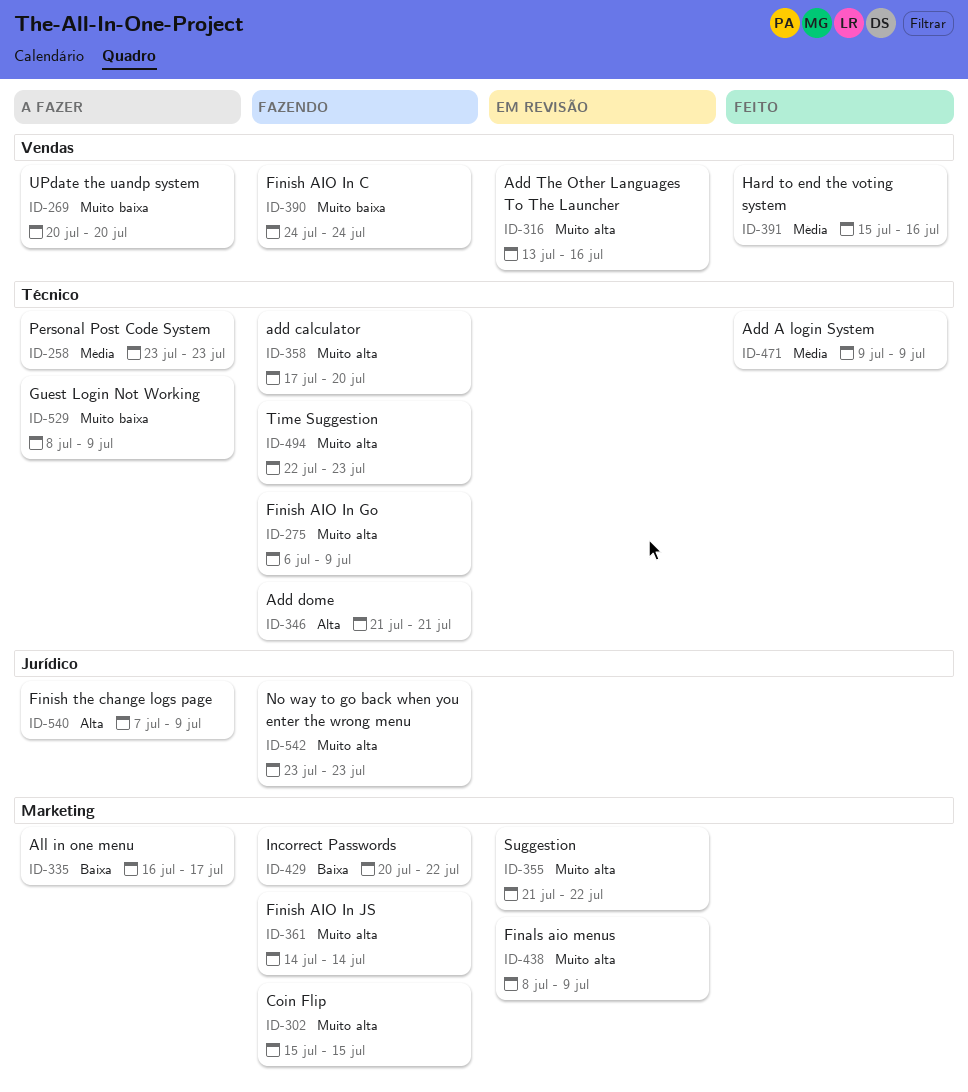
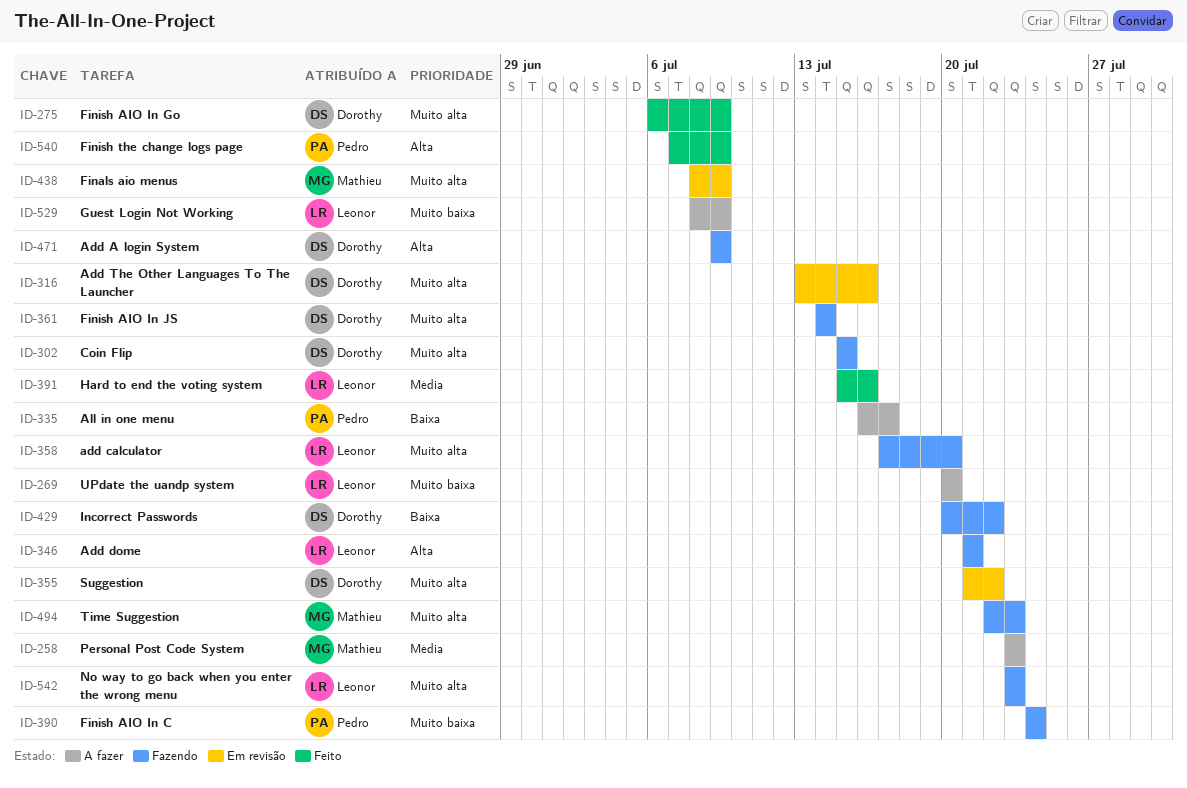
ID-275, status: Fazendo -> Feito
ID-471, status: Feito -> Fazendo
ID-471, priority: Média -> Alta
ID-540, status: A fazer -> Feito

